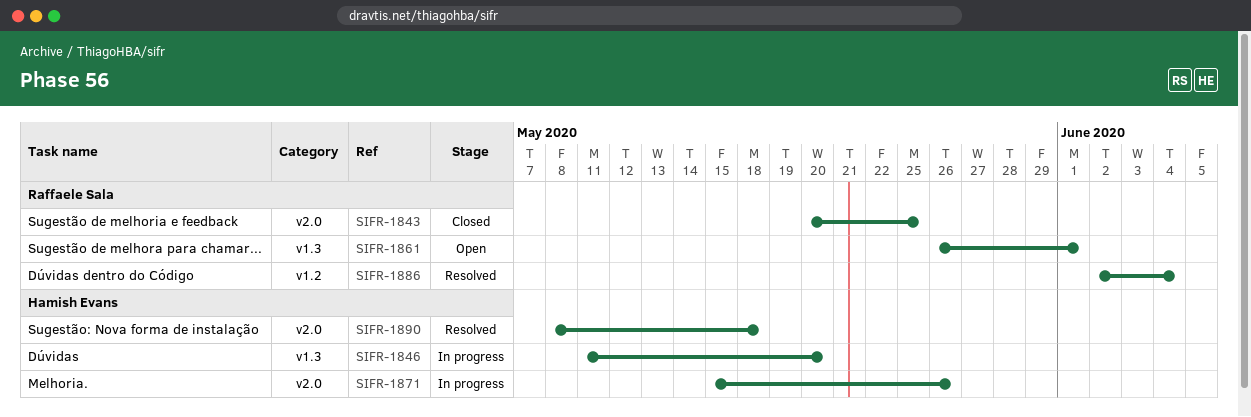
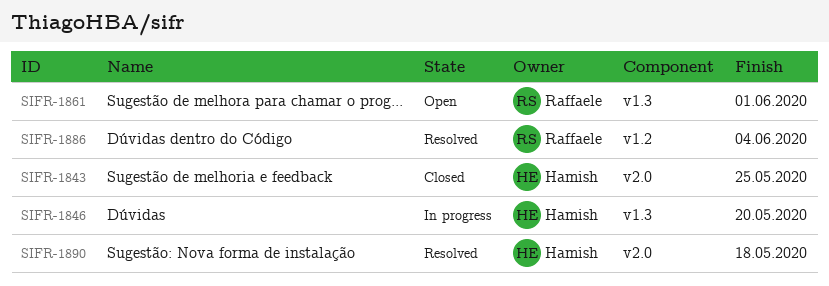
SIFR-1843, owner: Raffaele Sala -> Hamish Evans
SIFR-1871: present -> none

